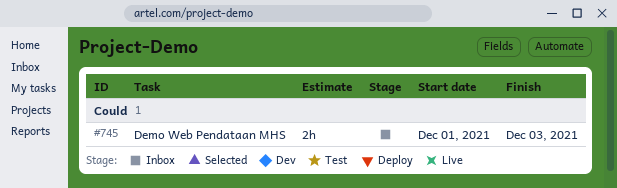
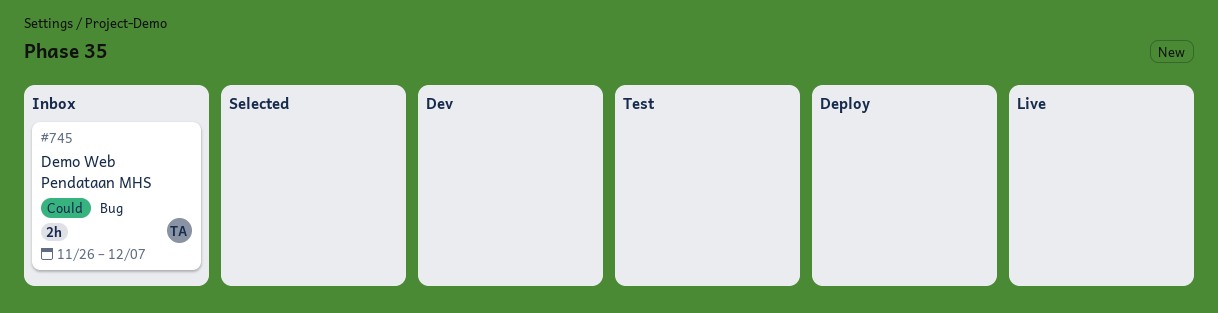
#745, start: Dec 1 -> Nov 26
#745, due: Dec 3 -> Dec 7

